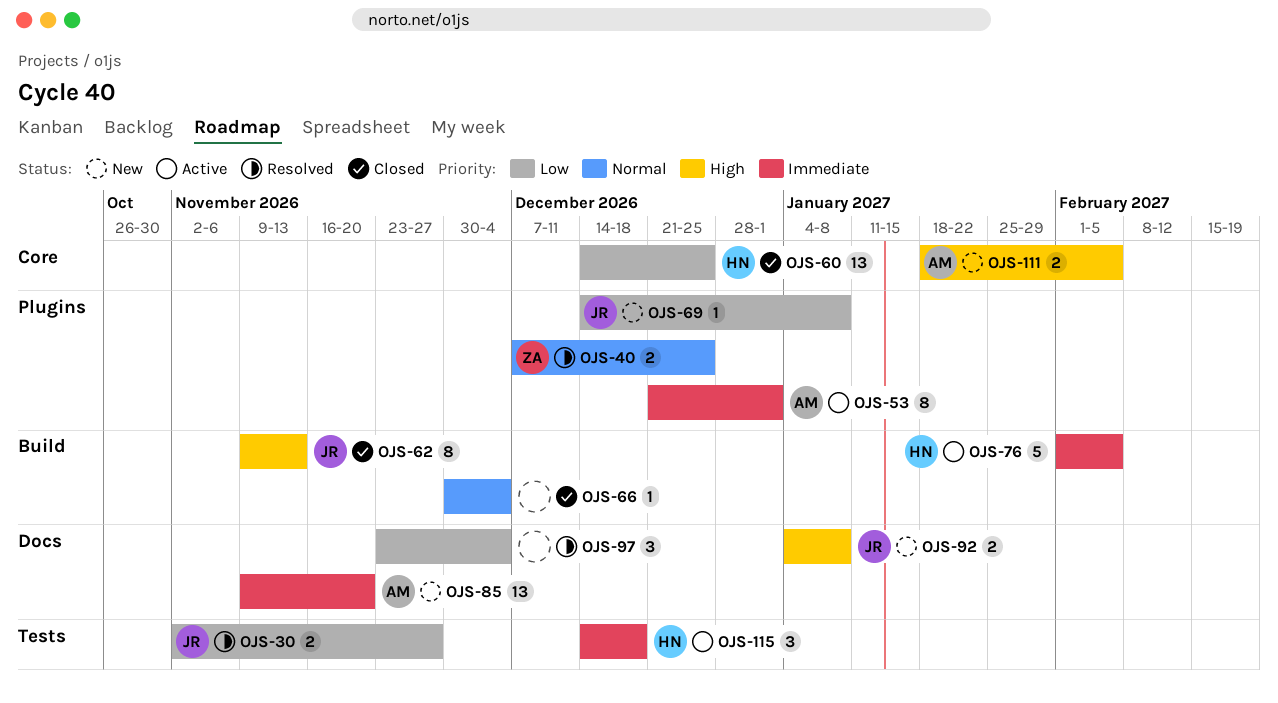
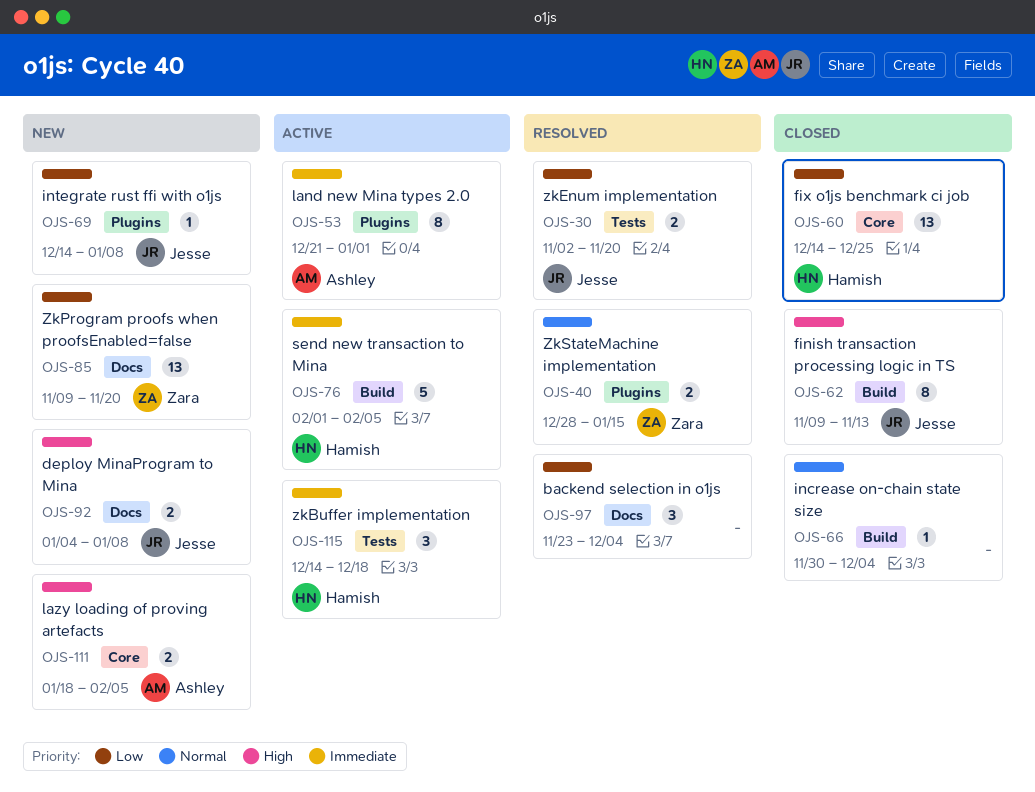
OJS-30, due: Nov 27 -> Nov 20
OJS-40, start: Dec 7 -> Dec 28
OJS-40, due: Dec 25 -> Jan 15
OJS-85, owner: Ashley -> Zara
OJS-85, priority: Immediate -> Low

